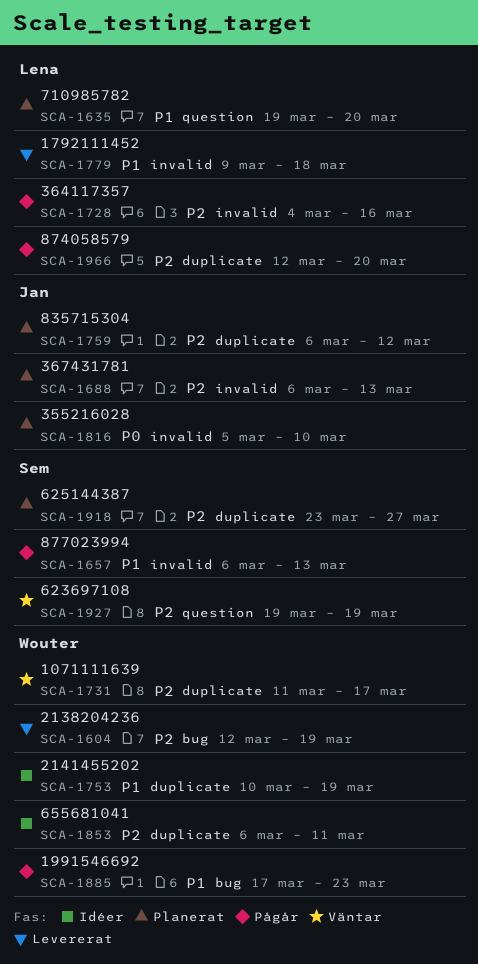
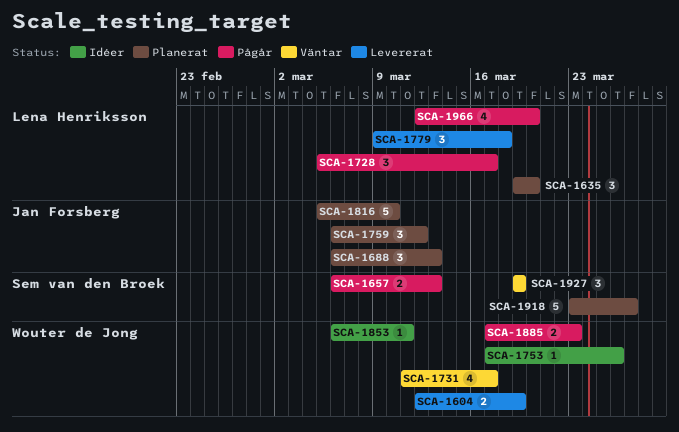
SCA-1728, start: Mar 4 -> Mar 5
SCA-1728, due: Mar 16 -> Mar 17
SCA-1753, start: Mar 10 -> Mar 17
SCA-1753, due: Mar 19 -> Mar 26

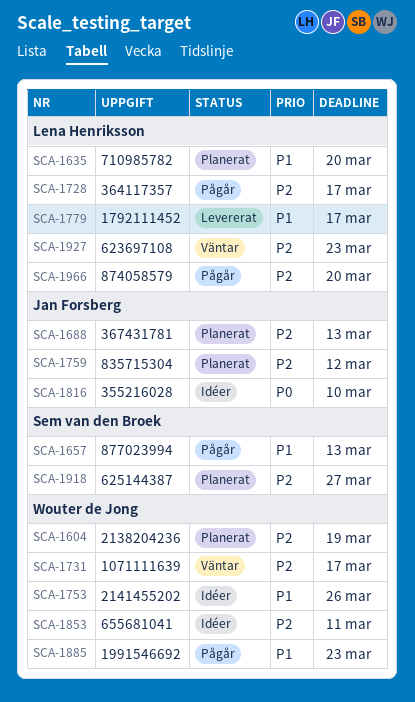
SCA-1604, status: Levererat -> Planerat
SCA-1779, due: Mar 18 -> Mar 17
SCA-1816, status: Planerat -> Idéer
SCA-1927, owner: Sem van den Broek -> Lena Henriksson
SCA-1927, due: Mar 19 -> Mar 23

